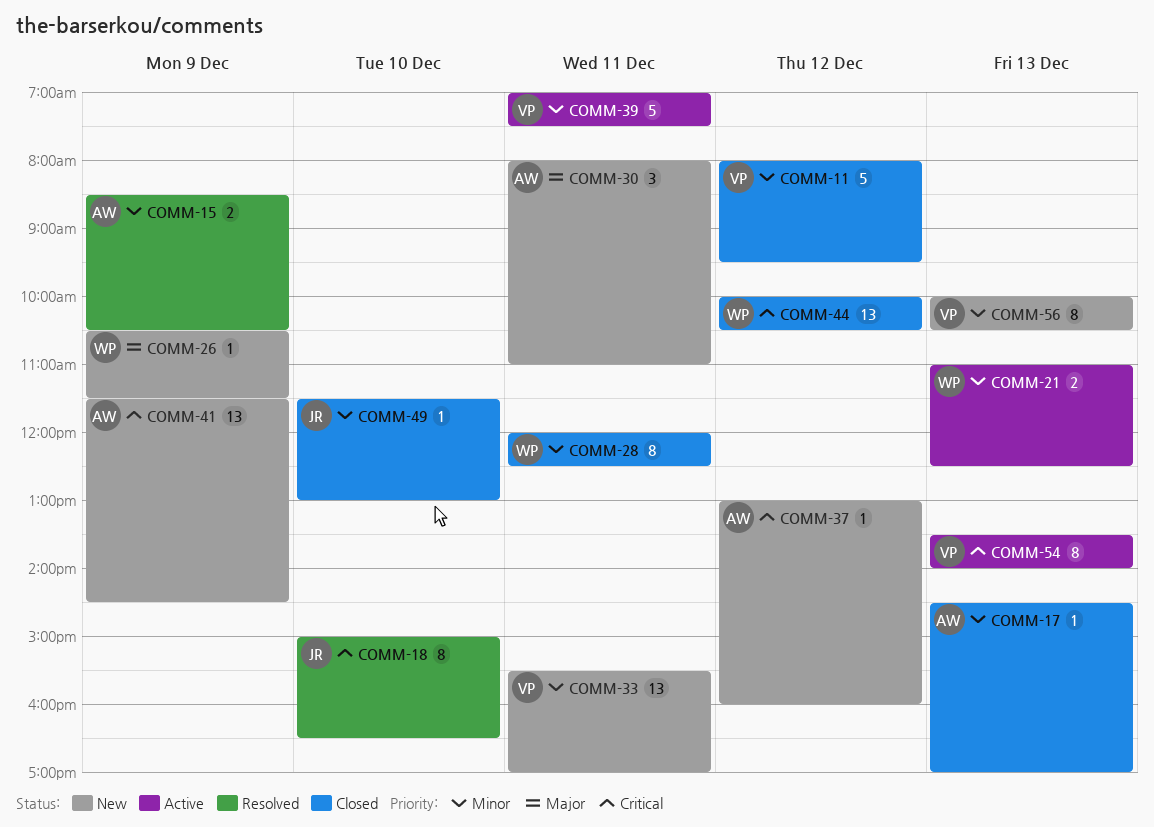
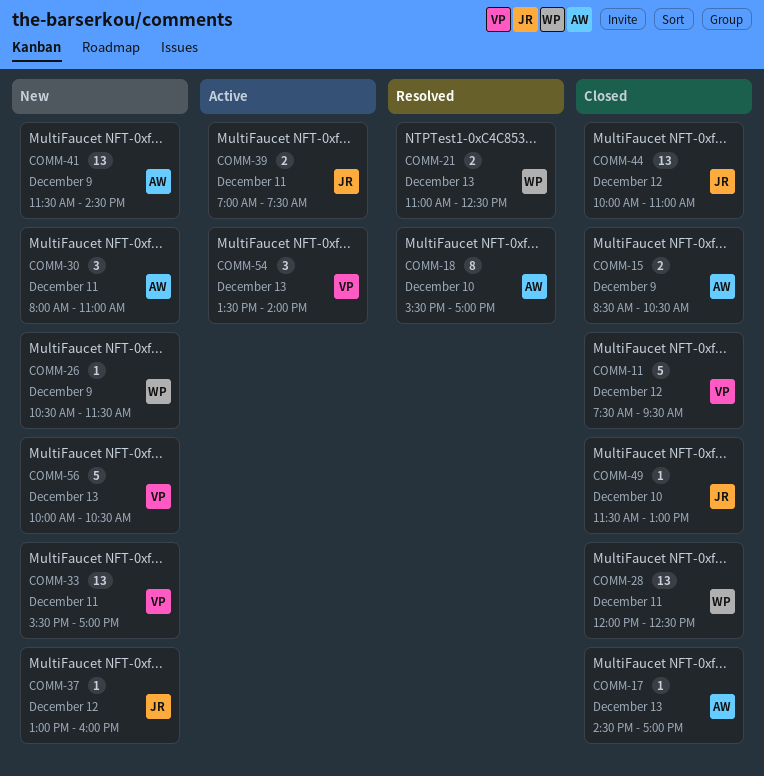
COMM-11, begins: 08:00 -> 07:30
COMM-15, status: Resolved -> Closed
COMM-18, owner: JR -> AW
COMM-18, begins: 15:00 -> 15:30
COMM-18, ends: 16:30 -> 17:00
COMM-21, status: Active -> Resolved
COMM-28, estimate: 8 -> 13
COMM-37, owner: AW -> JR
COMM-39, owner: VP -> JR
COMM-39, estimate: 5 -> 2
COMM-44, owner: WP -> JR
COMM-44, ends: 10:30 -> 11:00
COMM-54, estimate: 8 -> 3
COMM-56, estimate: 8 -> 5

